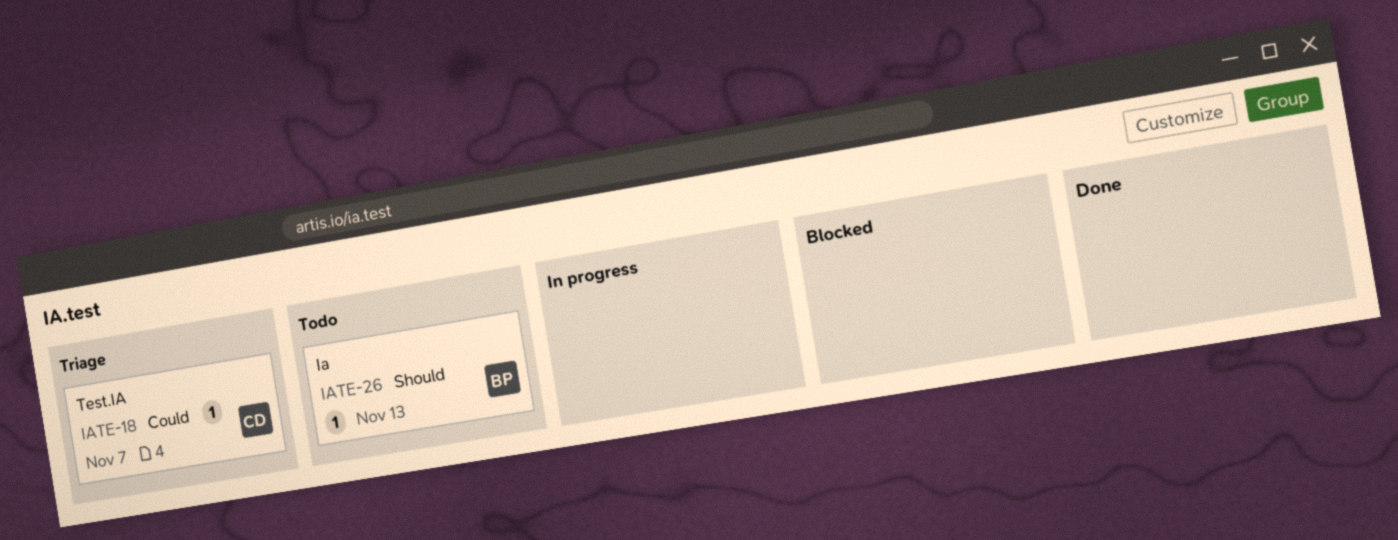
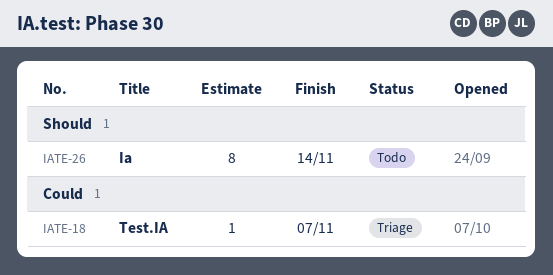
IATE-26, estimate: 1 -> 8
IATE-26, due: Nov 13 -> Nov 14

